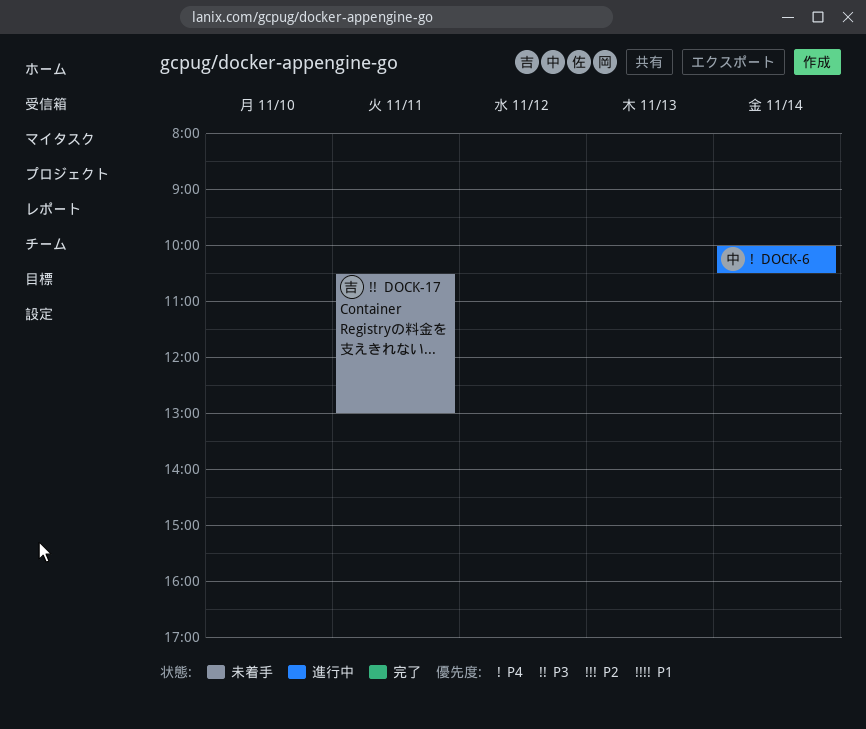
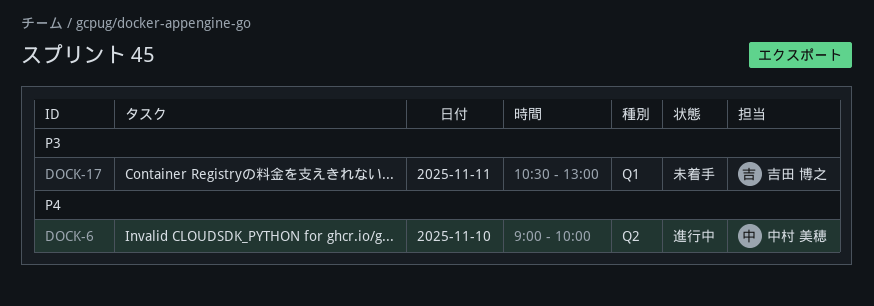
DOCK-6, day: Nov 14 -> Nov 10
DOCK-6, begins: 10:00 -> 09:00
DOCK-6, ends: 10:30 -> 10:00

